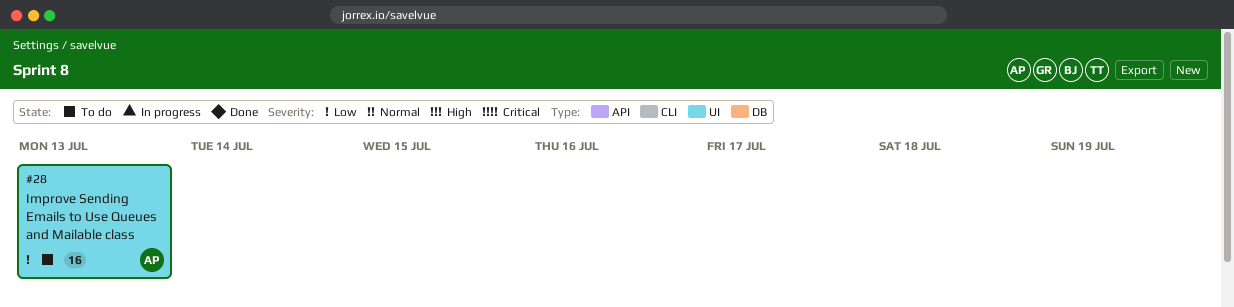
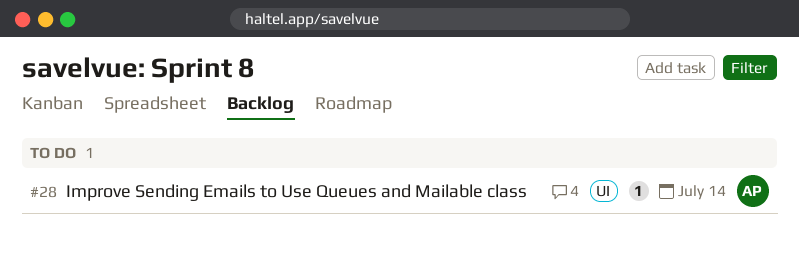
#28, estimate: 16 -> 1
#28, due: Jul 13 -> Jul 14

